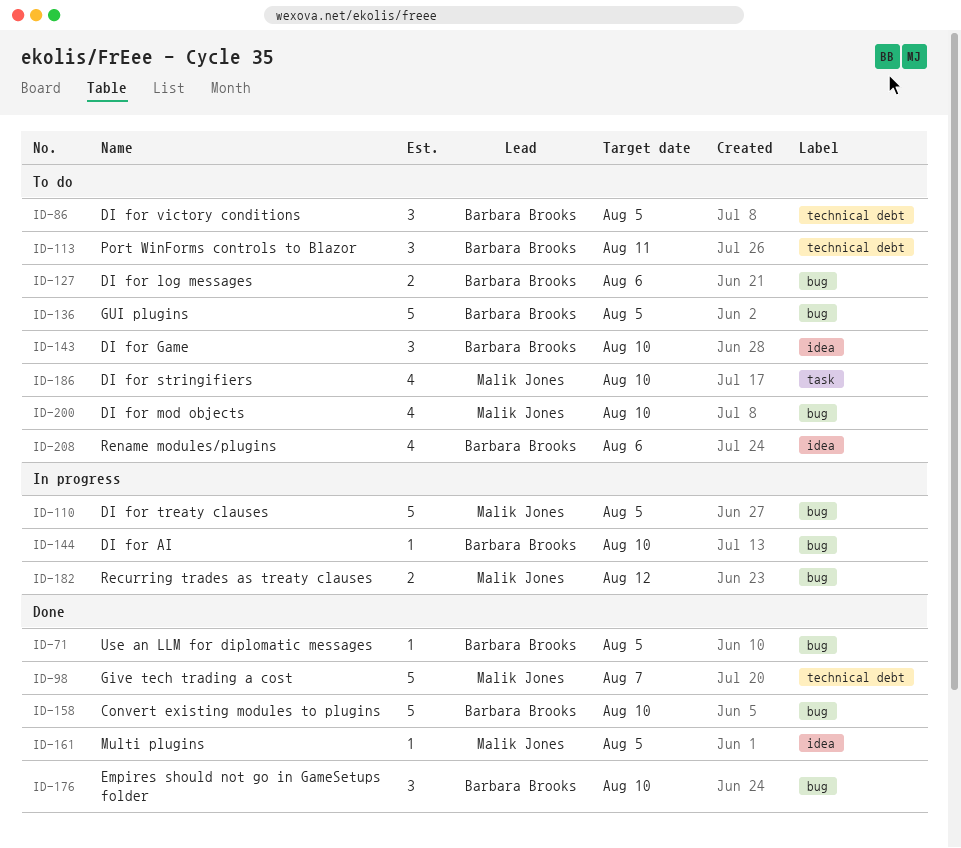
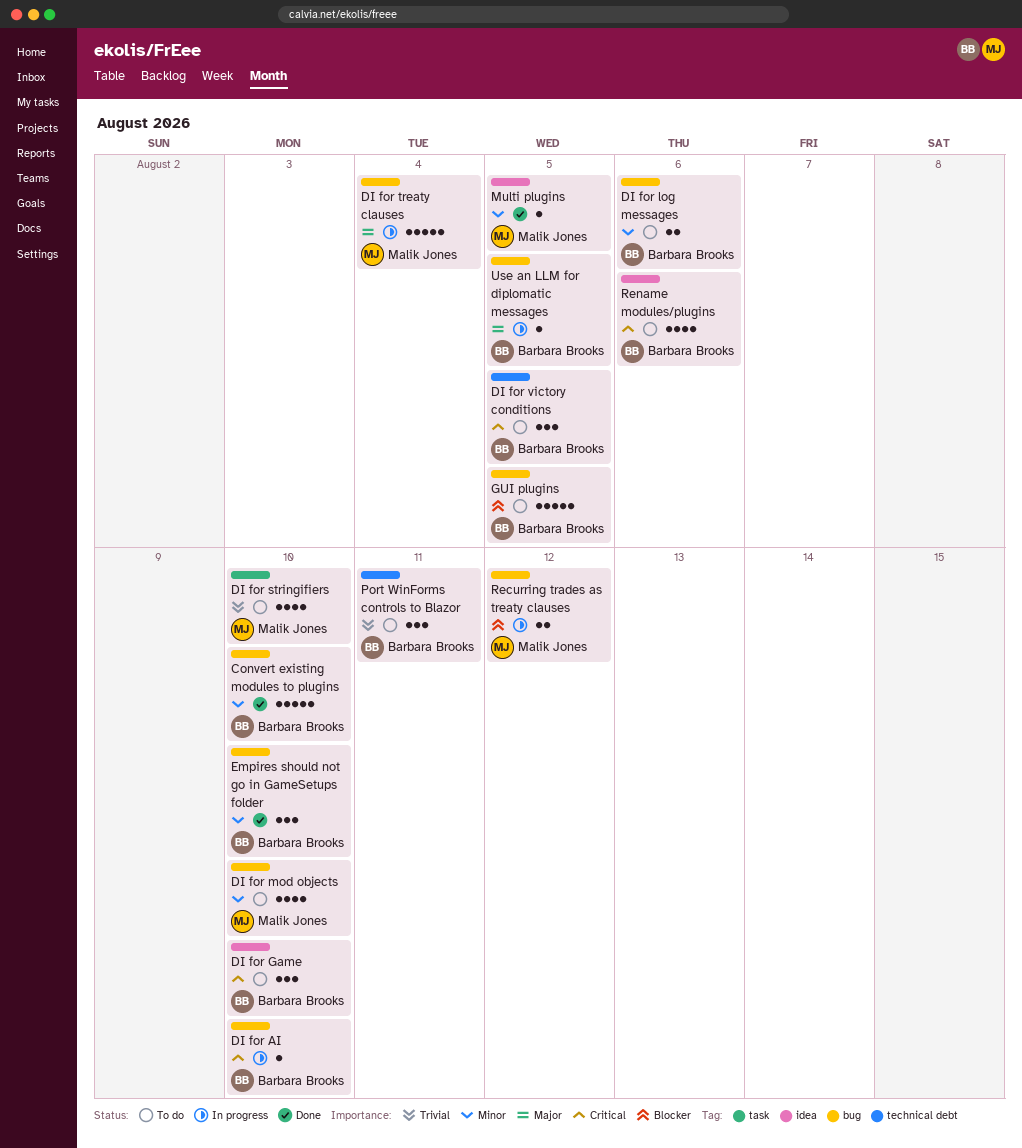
DI for treaty clauses, due: Aug 5 -> Aug 4
Give tech trading a cost: present -> none
Use an LLM for diplomatic messages, status: Done -> In progress

